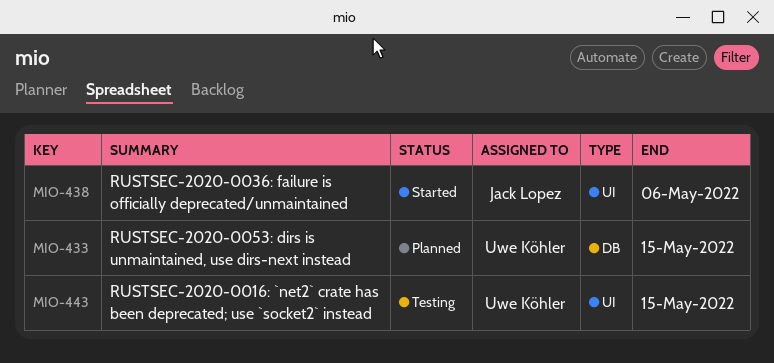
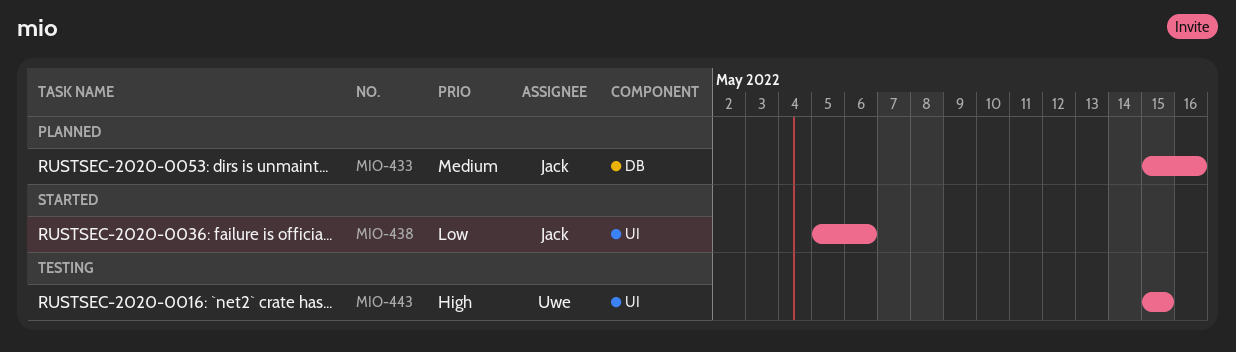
MIO-433, owner: Uwe Köhler -> Jack Lopez
MIO-433, due: May 15 -> May 16

